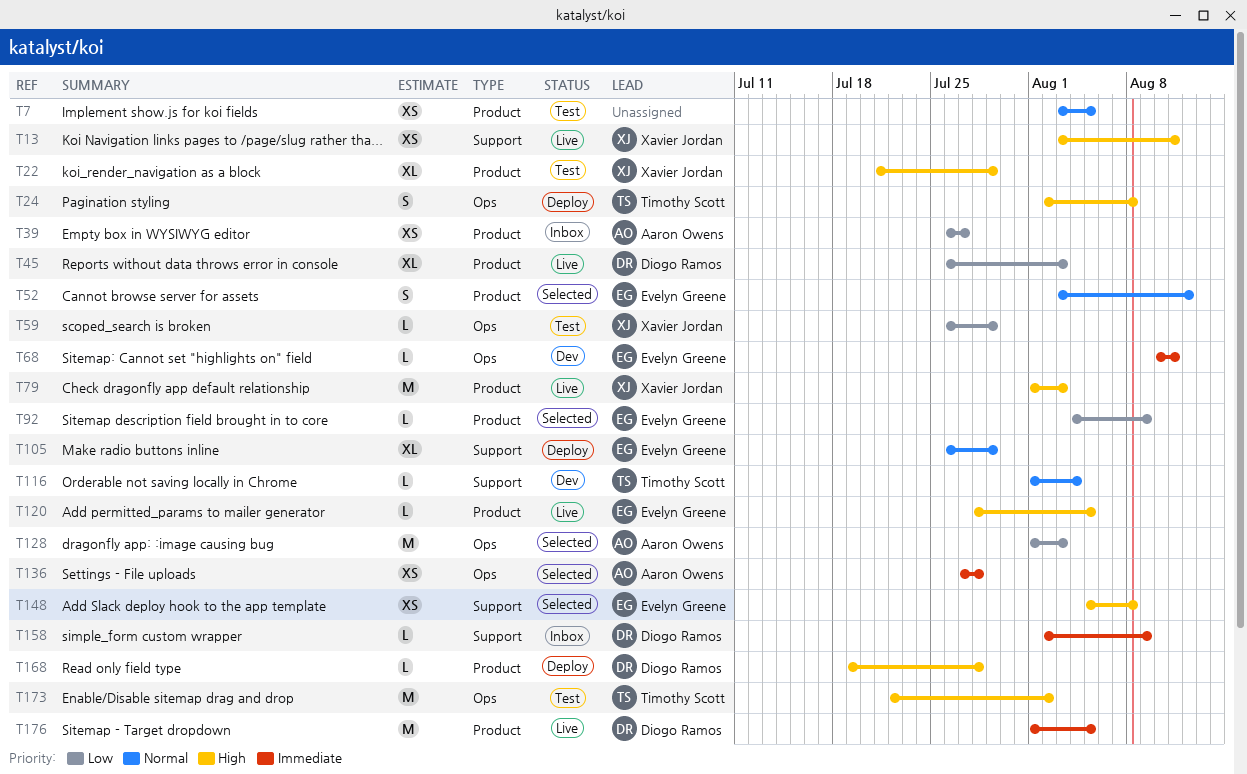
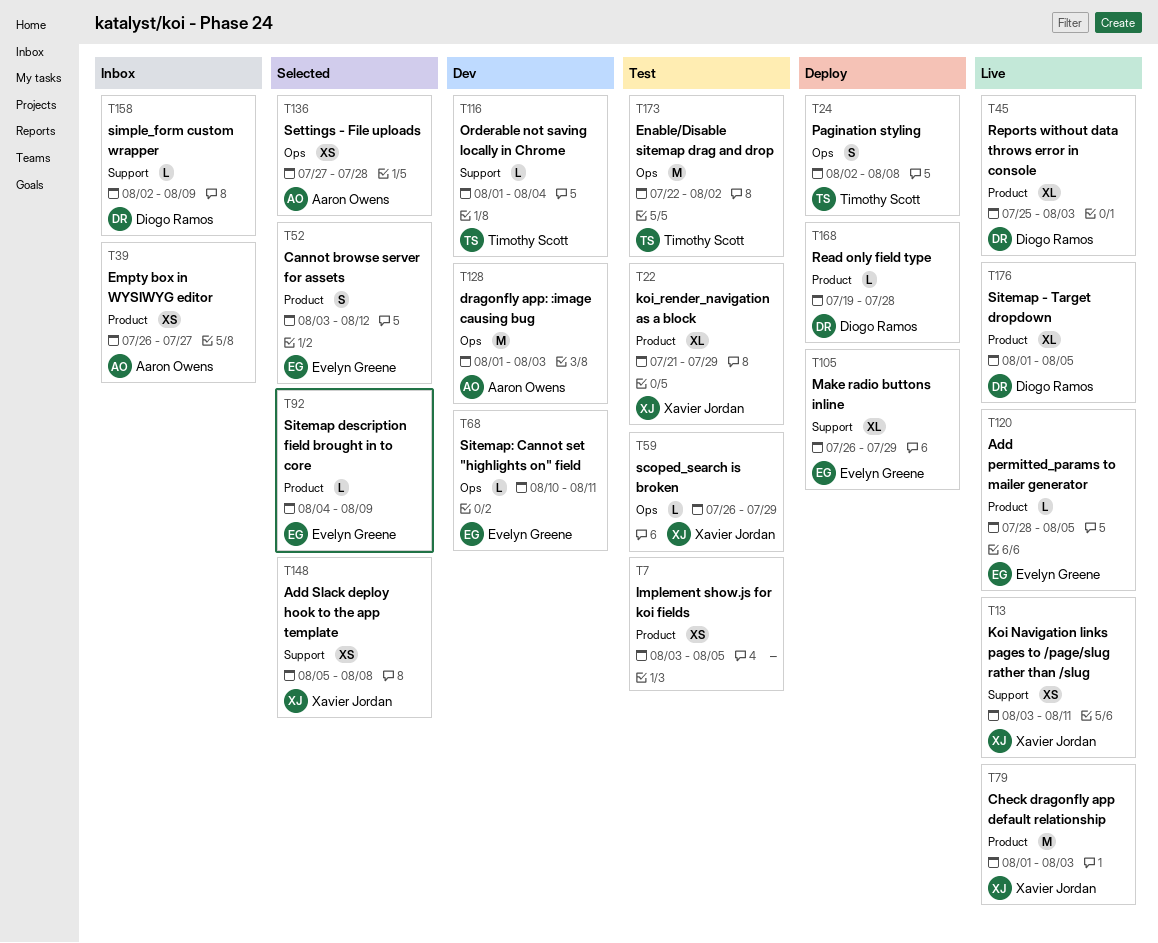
T45, start: Jul 26 -> Jul 25
T128, status: Selected -> Dev
T148, owner: Evelyn Greene -> Xavier Jordan
T176, estimate: M -> XL

